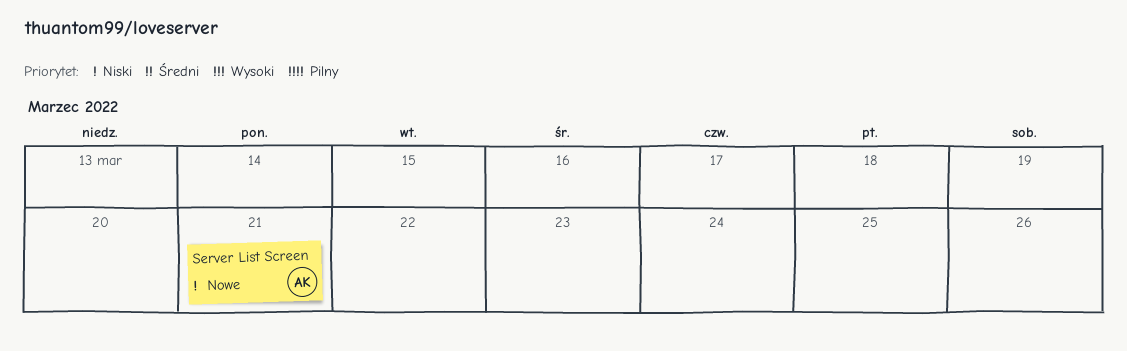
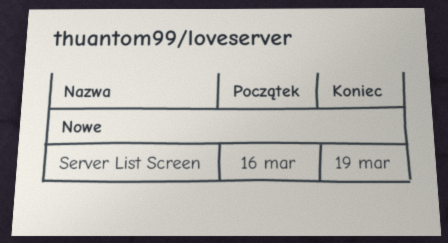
Server List Screen, due: Mar 21 -> Mar 19

